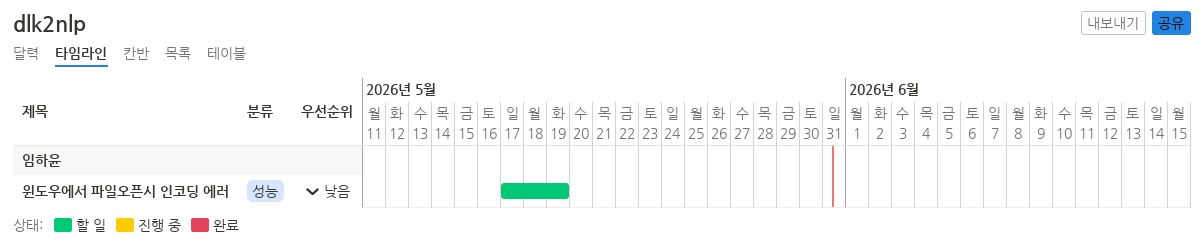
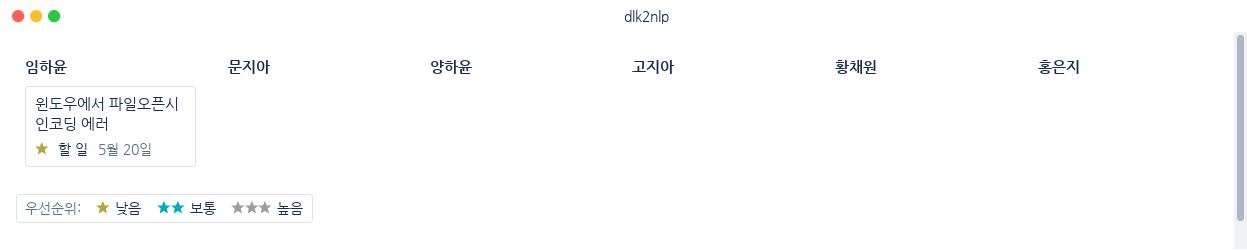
윈도우에서 파일오픈시 인코딩 에러, due: May 19 -> May 20

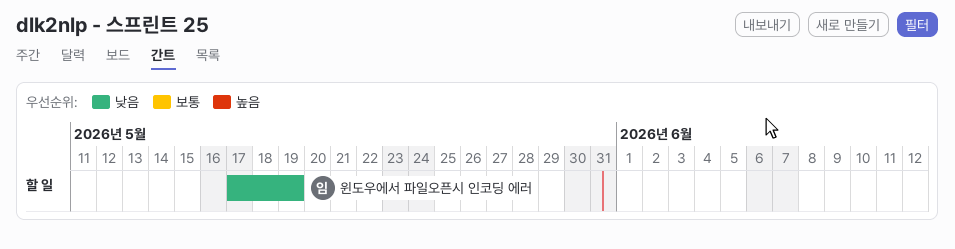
윈도우에서 파일오픈시 인코딩 에러, due: May 20 -> May 19

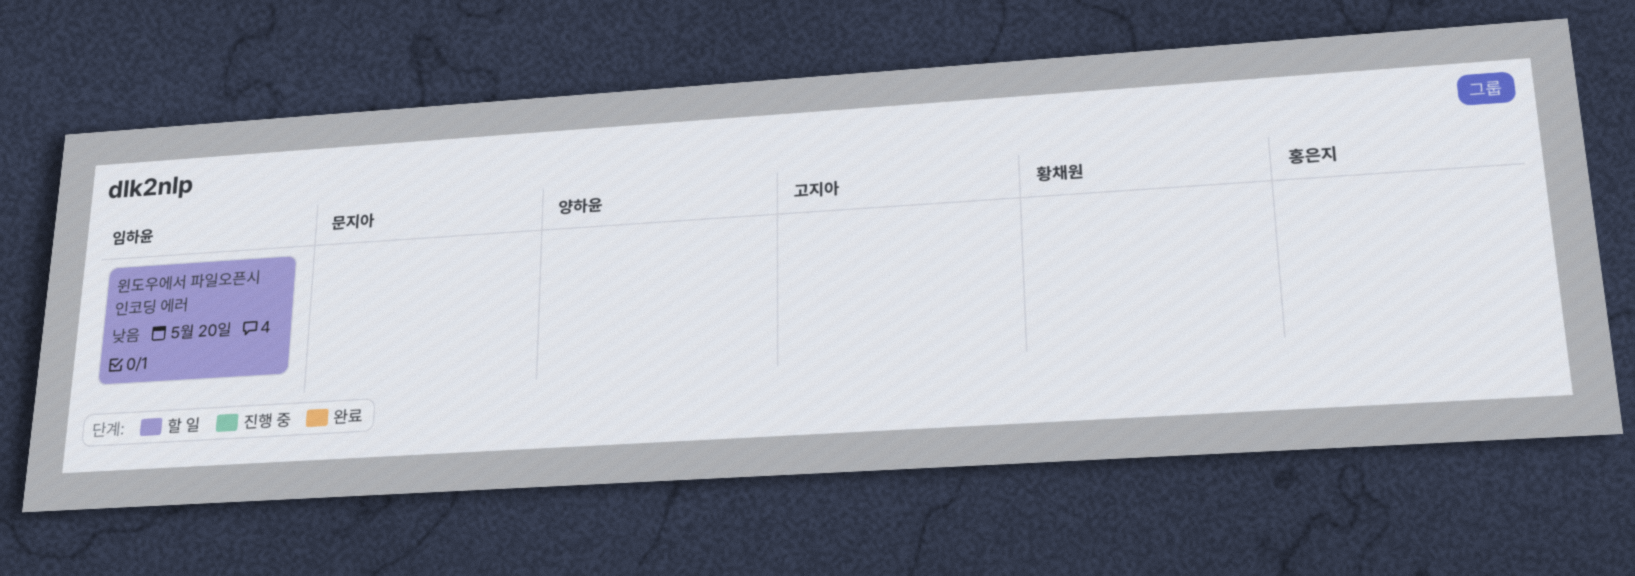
윈도우에서 파일오픈시 인코딩 에러, due: May 19 -> May 20

